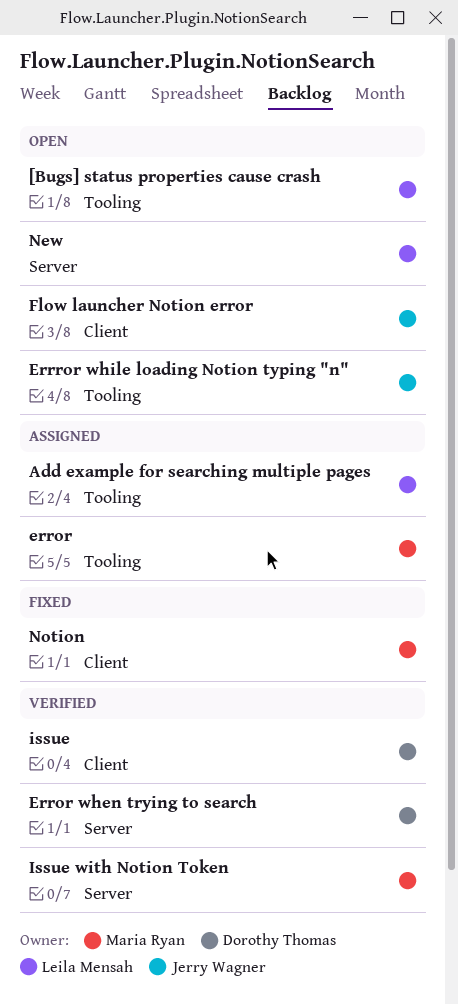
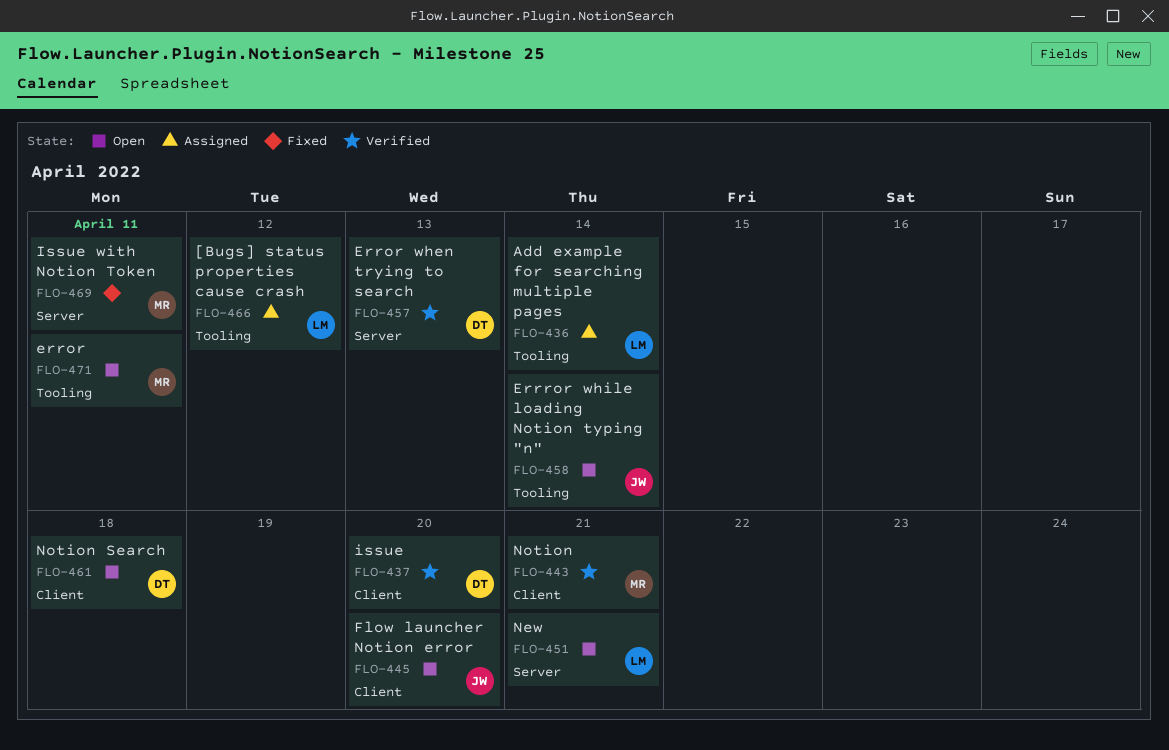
[Bugs] status properties cause crash, status: Open -> Assigned
error, status: Assigned -> Open
Issue with Notion Token, status: Verified -> Fixed
Notion, status: Fixed -> Verified
Notion Search: none -> present

